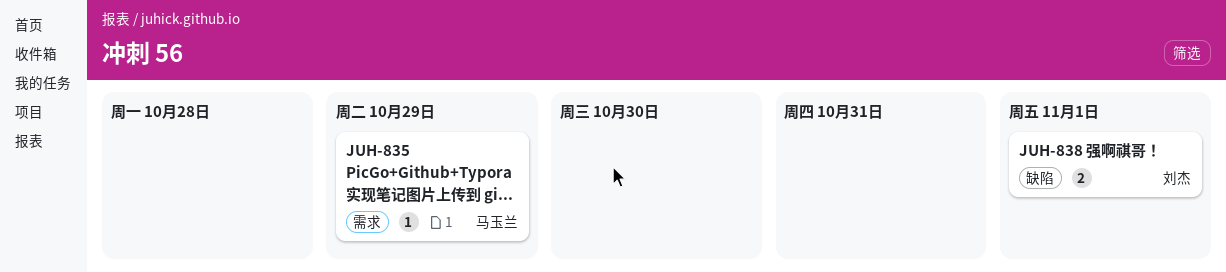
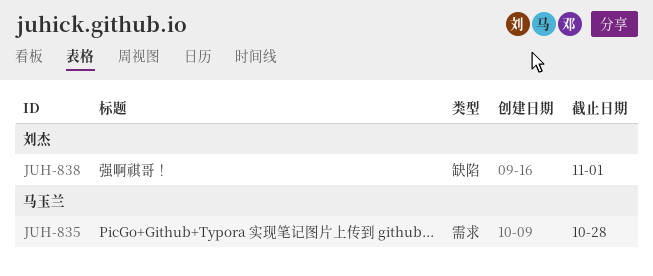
JUH-835, due: Oct 29 -> Oct 28

